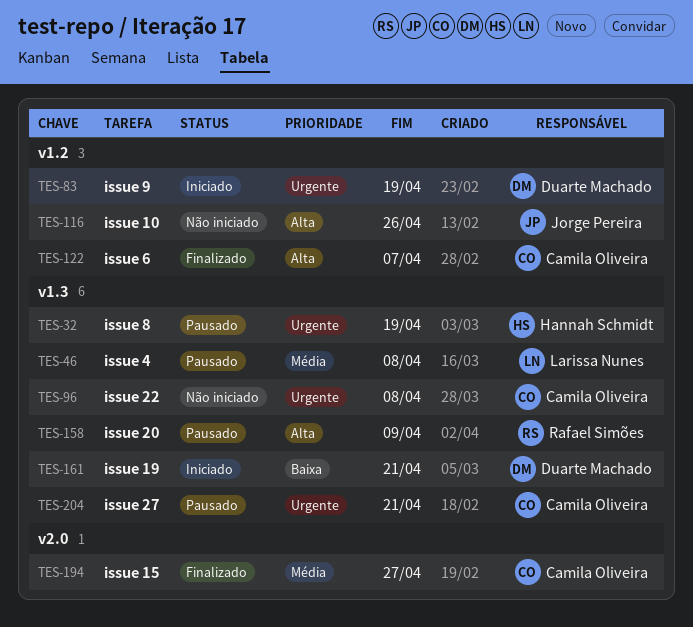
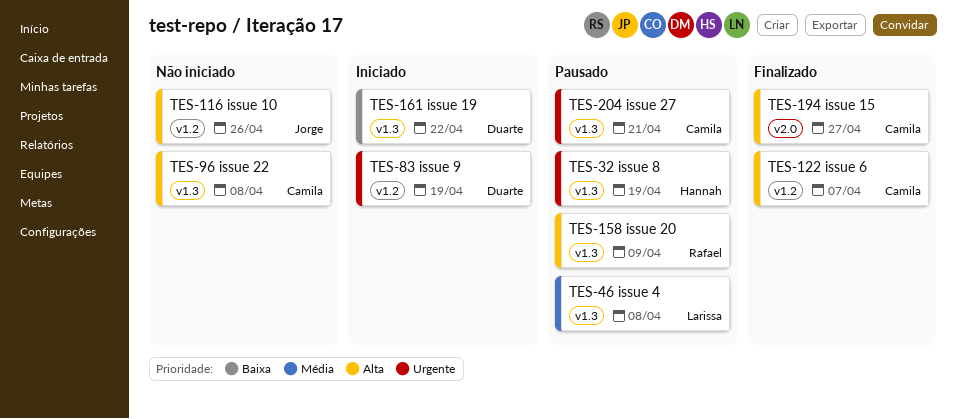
TES-96, priority: Urgente -> Alta
TES-161, due: Apr 21 -> Apr 22
TES-194, priority: Média -> Alta

